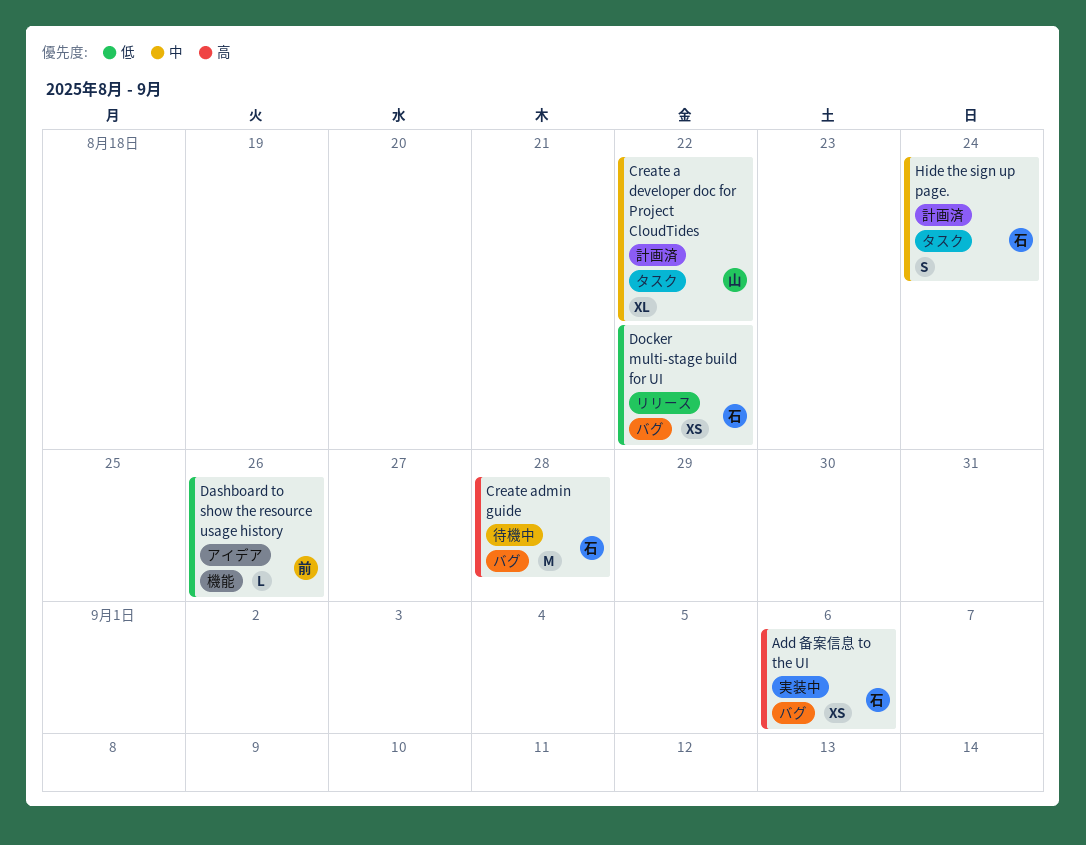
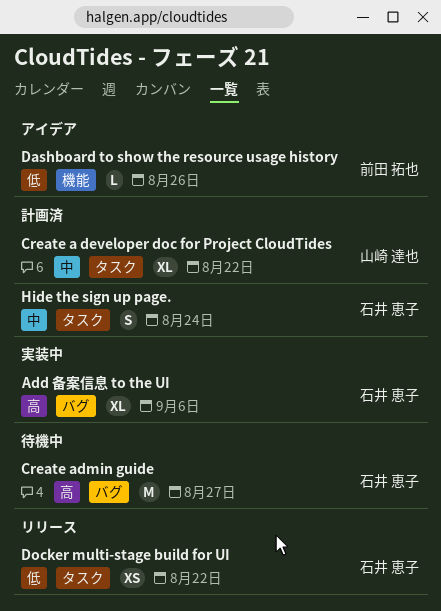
Add 备案信息 to the UI, estimate: XS -> XL
Create admin guide, due: Aug 28 -> Aug 27
Docker multi-stage build for UI, label: バグ -> タスク

